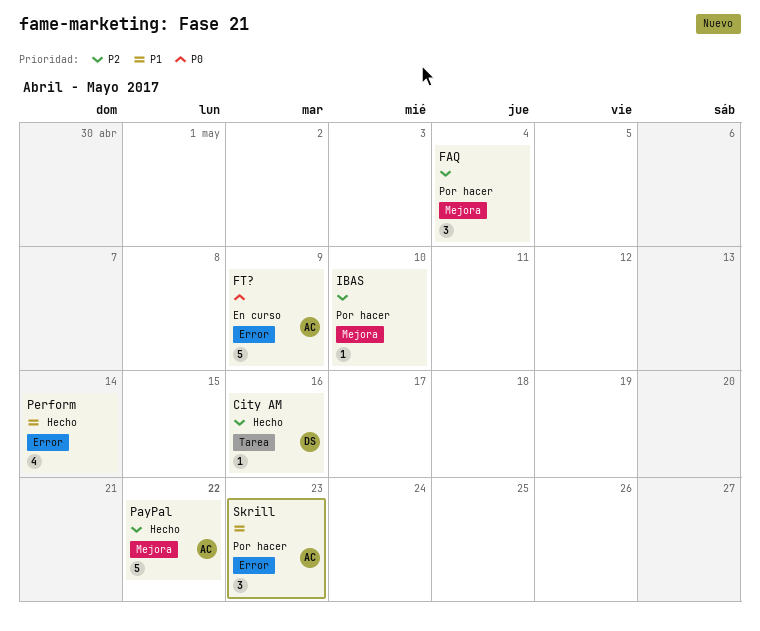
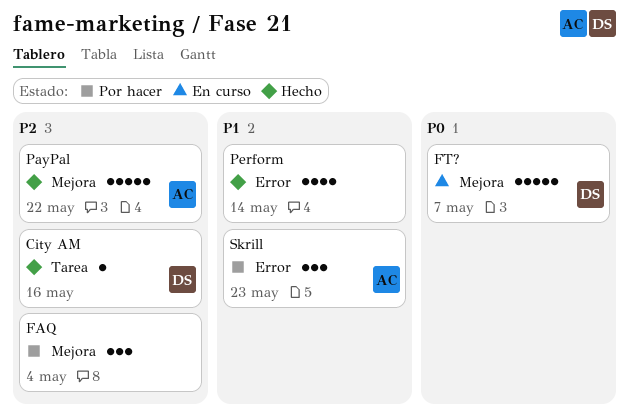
FT?, owner: AC -> DS
FT?, label: Error -> Mejora
FT?, due: May 9 -> May 7
IBAS: present -> none

